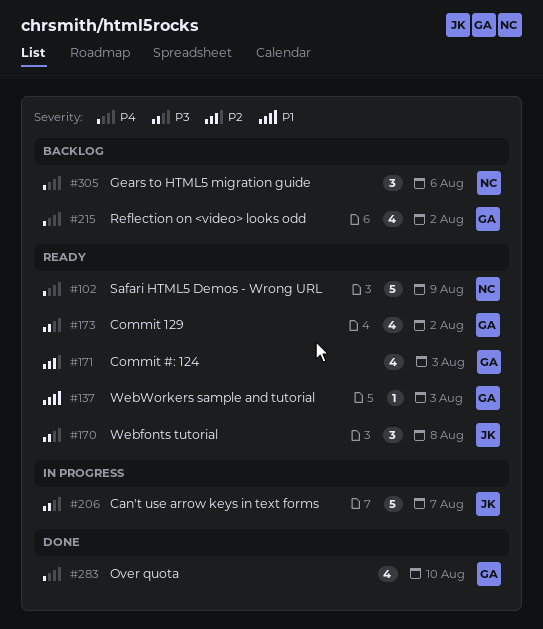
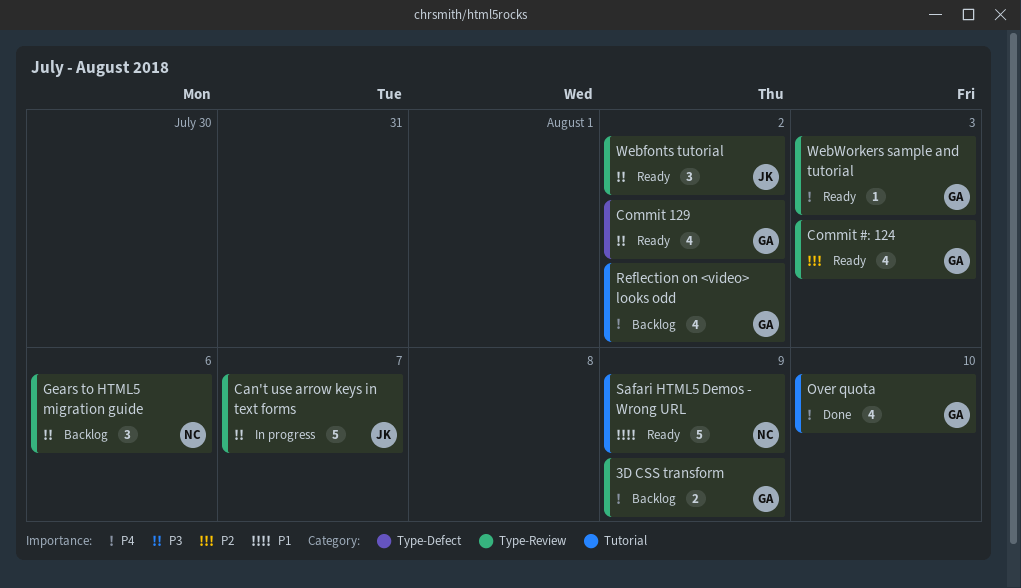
3D CSS transform: none -> present
Gears to HTML5 migration guide, priority: P4 -> P3
Safari HTML5 Demos - Wrong URL, priority: P4 -> P1
Webfonts tutorial, due: Aug 8 -> Aug 2
WebWorkers sample and tutorial, priority: P1 -> P4

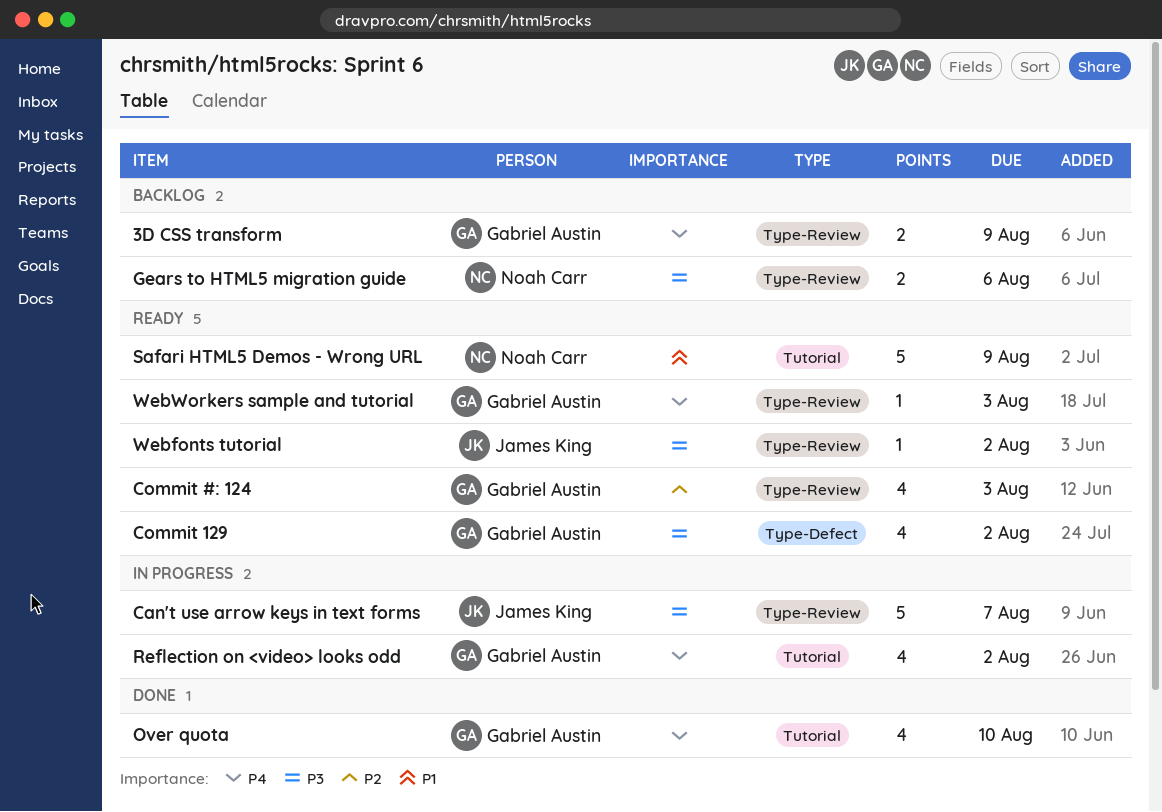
Gears to HTML5 migration guide, estimate: 3 -> 2
Reflection on <video> looks odd, status: Backlog -> In progress
Webfonts tutorial, estimate: 3 -> 1

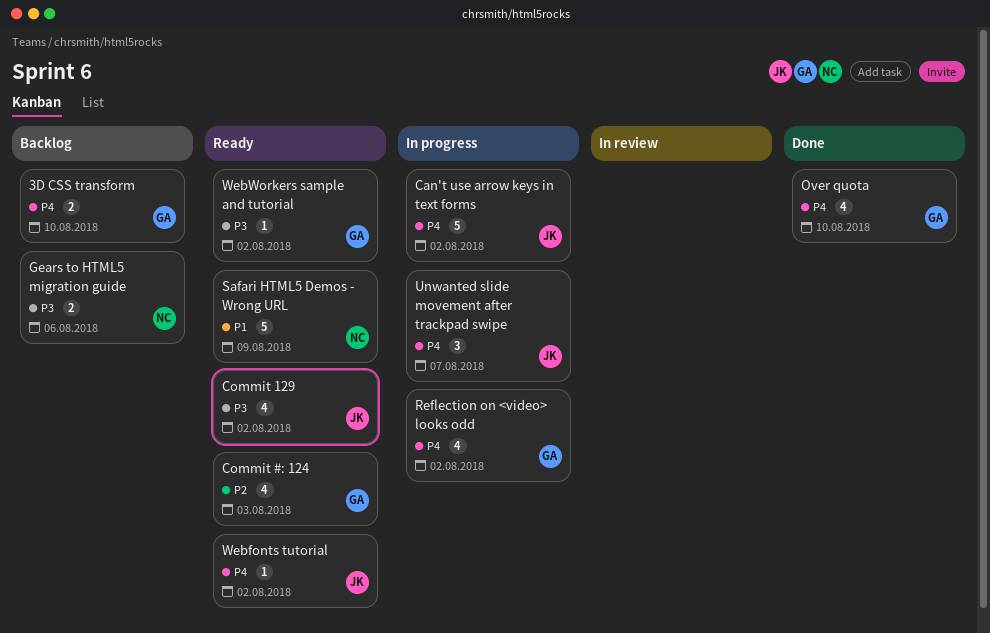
3D CSS transform, due: Aug 9 -> Aug 10
Can't use arrow keys in text forms, priority: P3 -> P4
Can't use arrow keys in text forms, due: Aug 7 -> Aug 2
Commit 129, owner: Gabriel Austin -> James King
Unwanted slide movement after trackpad swipe: none -> present
Webfonts tutorial, priority: P3 -> P4
WebWorkers sample and tutorial, priority: P4 -> P3
WebWorkers sample and tutorial, due: Aug 3 -> Aug 2

